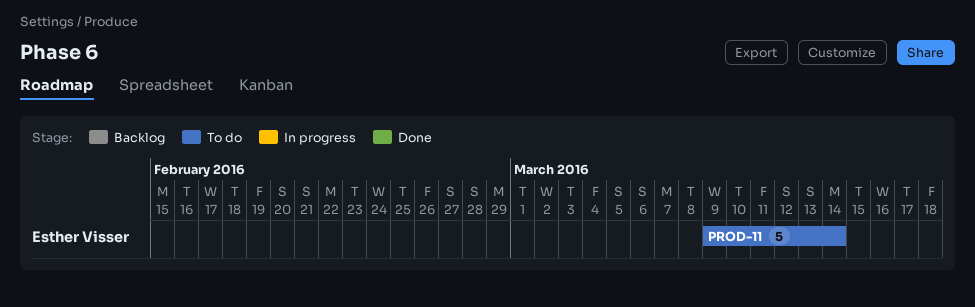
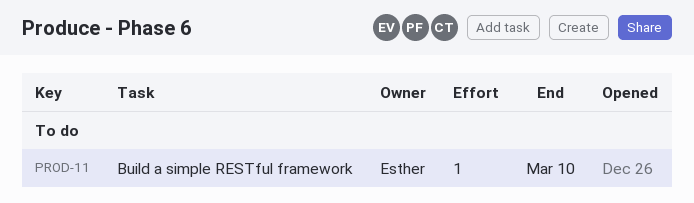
PROD-11, estimate: 5 -> 1
PROD-11, due: Mar 14 -> Mar 10

